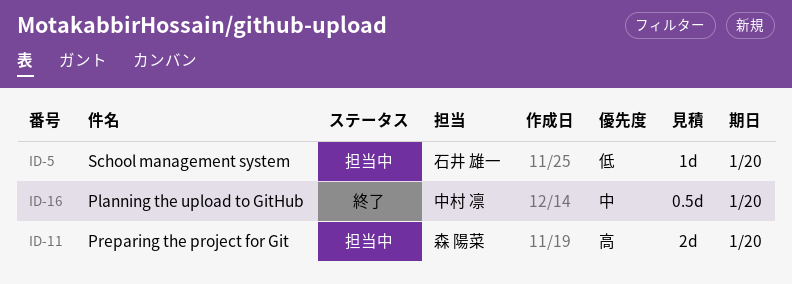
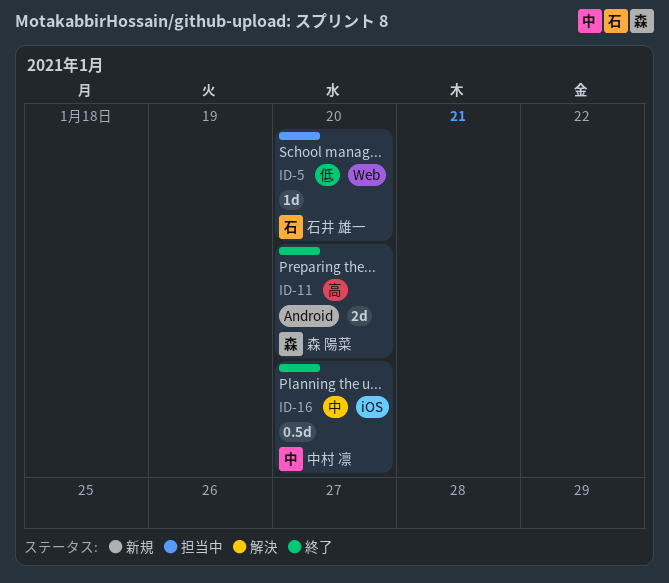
ID-11, status: 担当中 -> 終了

